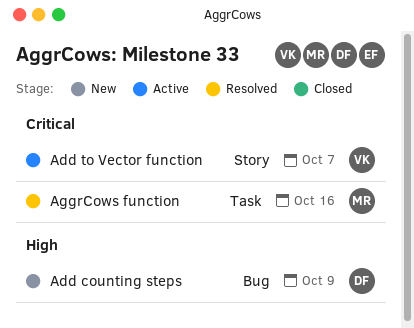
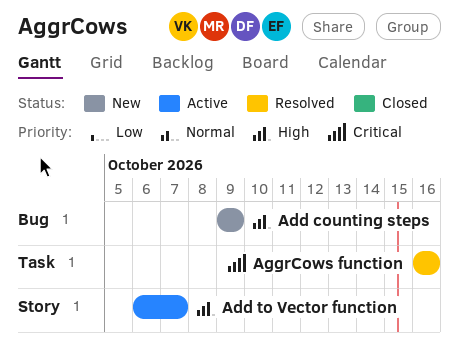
Add to Vector function, priority: Critical -> High

